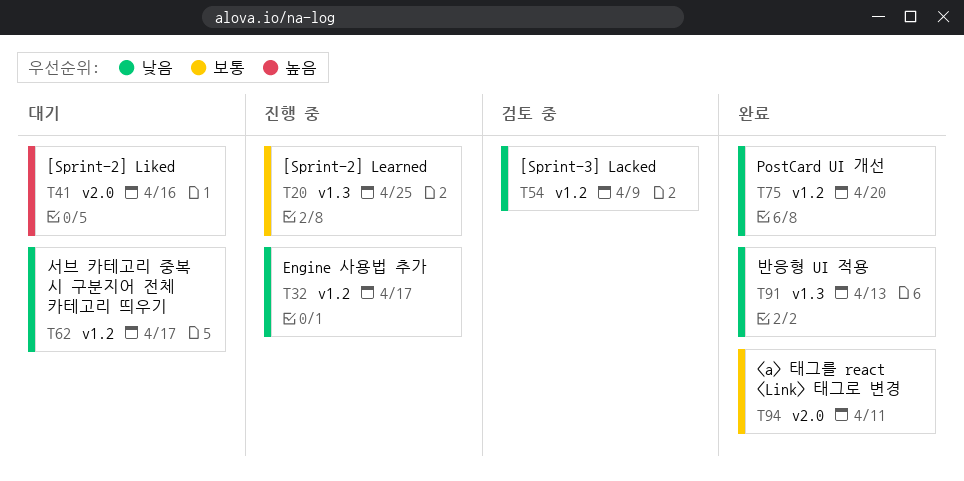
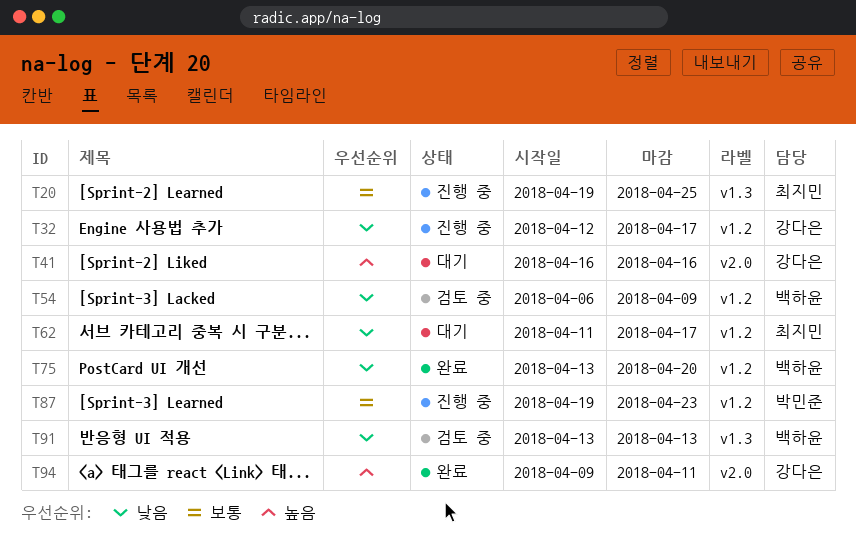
T87: none -> present
T91, status: 완료 -> 검토 중
T94, priority: 보통 -> 높음

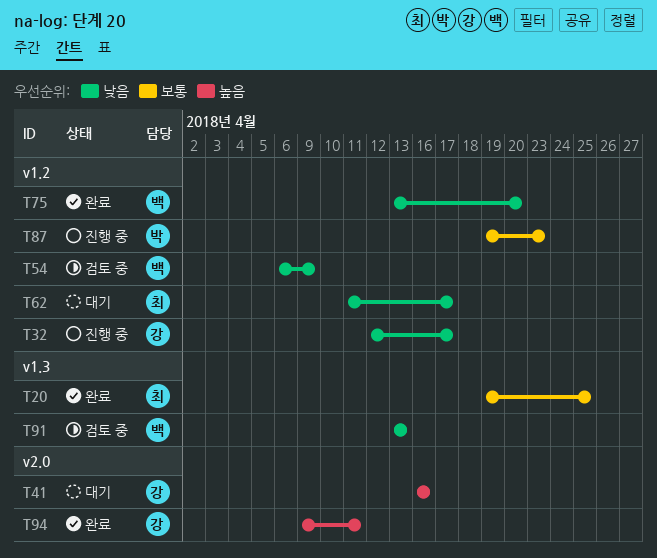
T20, status: 진행 중 -> 완료

